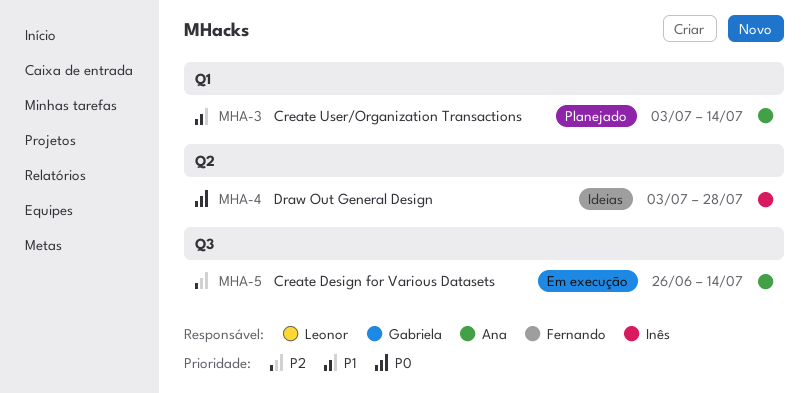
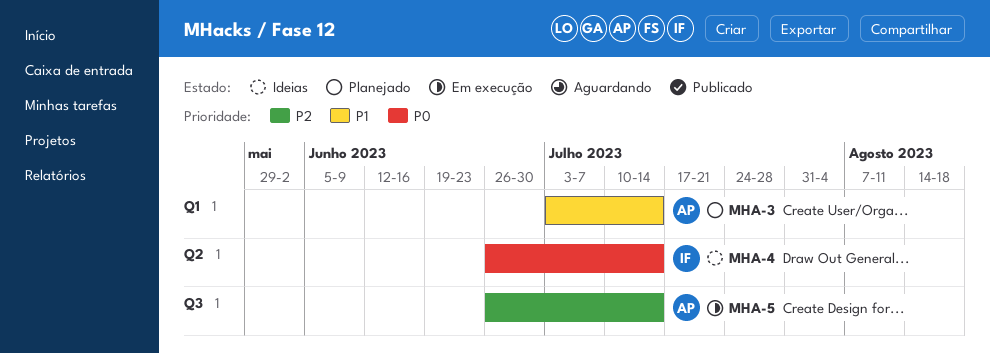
MHA-4, start: Jul 3 -> Jun 26
MHA-4, due: Jul 28 -> Jul 14

